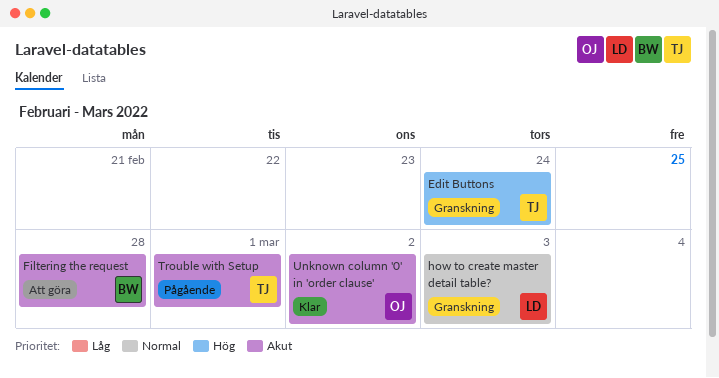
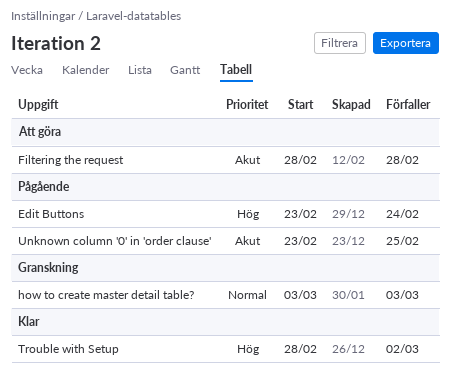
Edit Buttons, status: Granskning -> Pågående
Trouble with Setup, status: Pågående -> Klar
Trouble with Setup, priority: Akut -> Hög
Trouble with Setup, due: Mar 1 -> Mar 2
Unknown column '0' in 'order clause', status: Klar -> Pågående
Unknown column '0' in 'order clause', due: Mar 2 -> Feb 25

